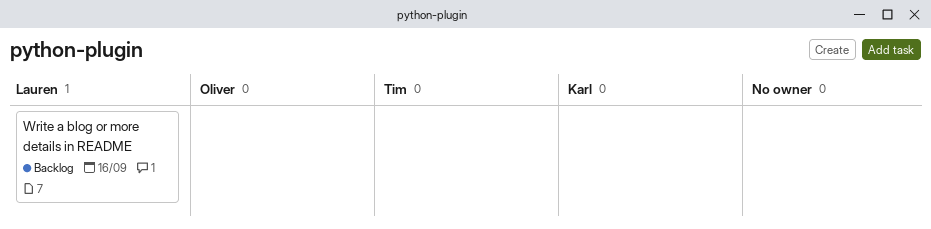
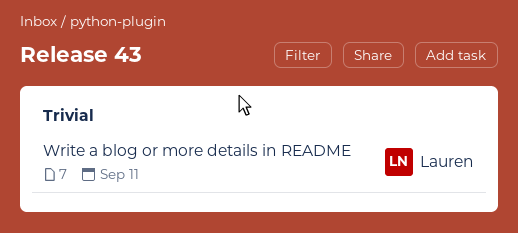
Write a blog or more details in README, due: Sep 16 -> Sep 11

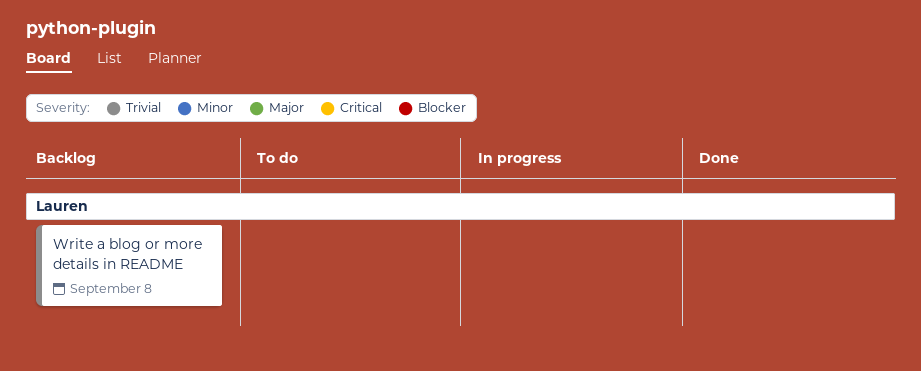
Write a blog or more details in README, due: Sep 11 -> Sep 8

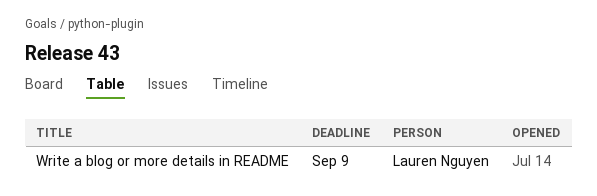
Write a blog or more details in README, due: Sep 8 -> Sep 9

